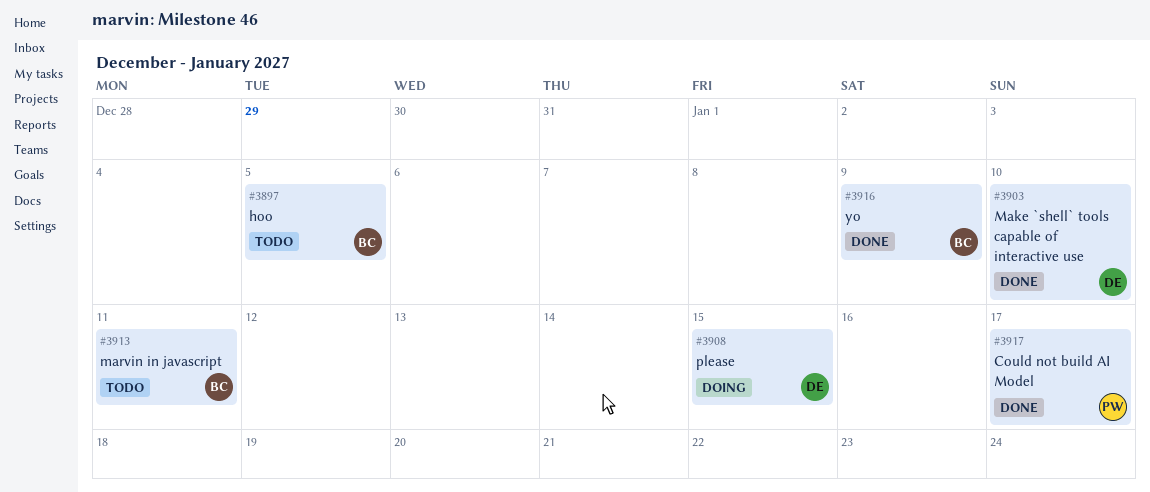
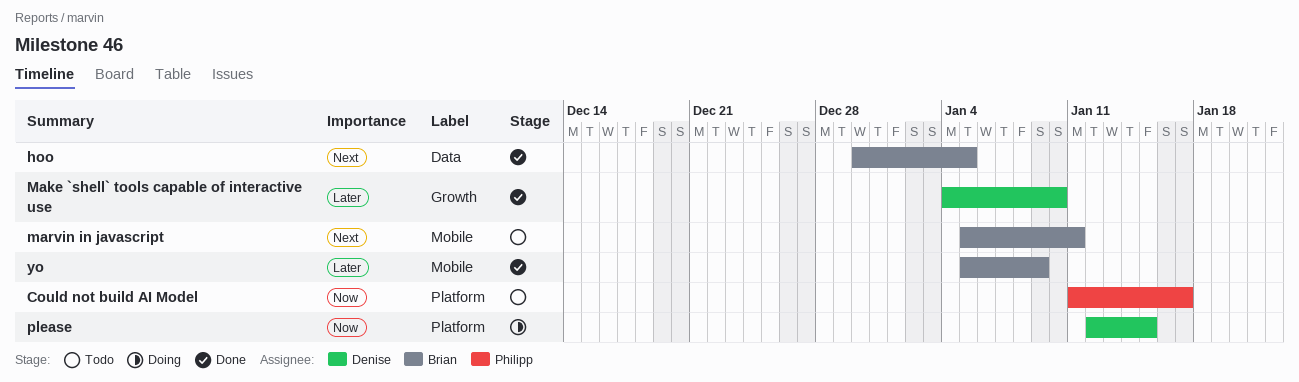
Could not build AI Model, status: Done -> Todo
hoo, status: Todo -> Done

